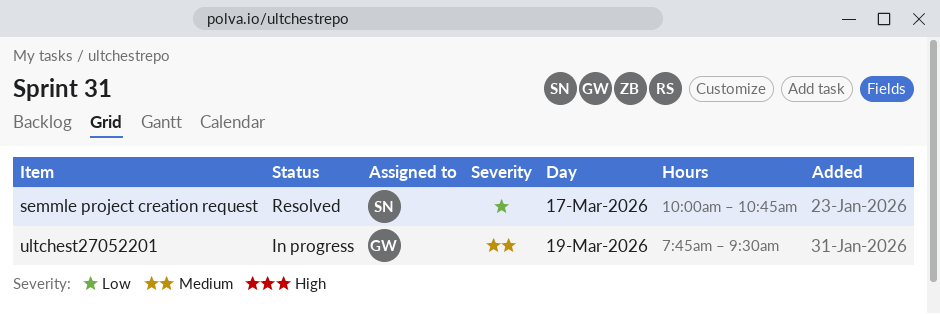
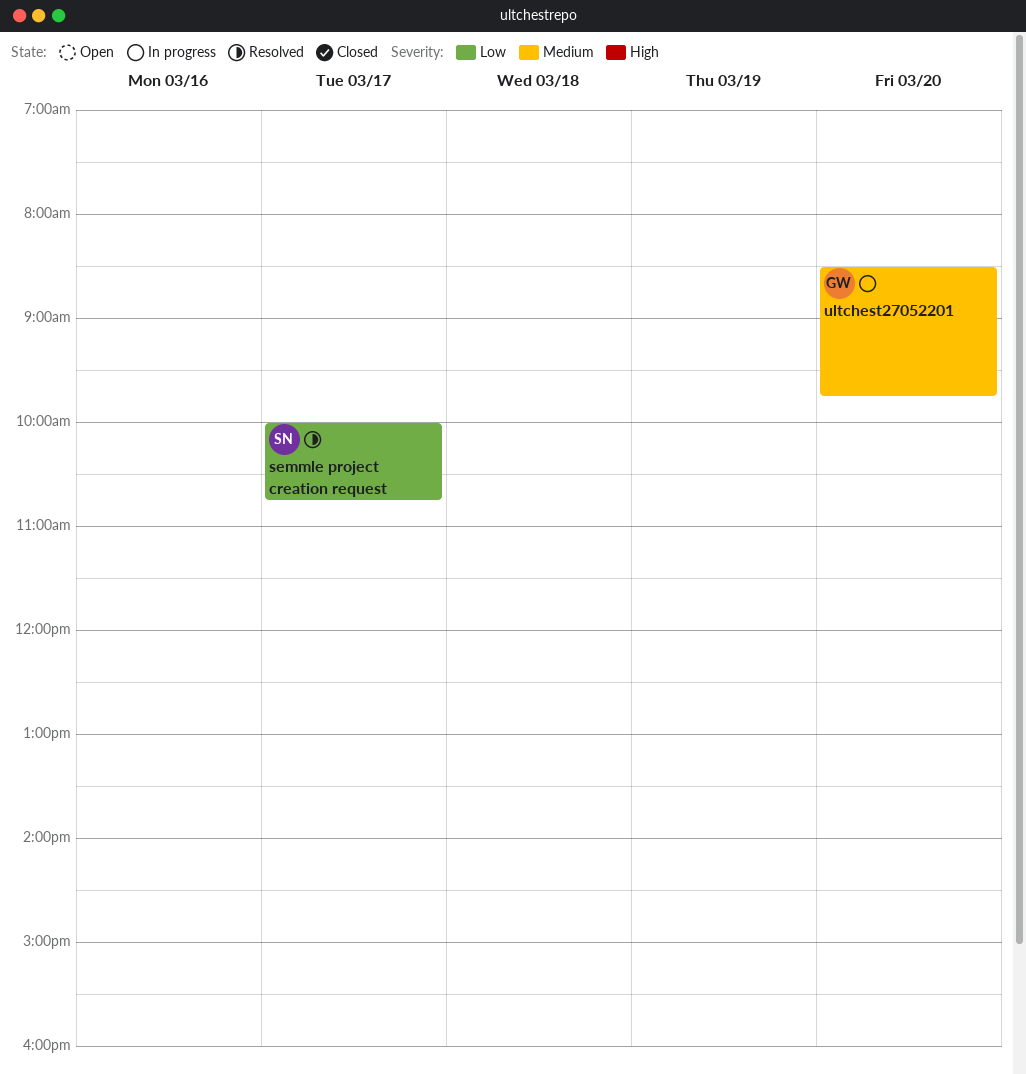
ultchest27052201, day: Mar 19 -> Mar 20
ultchest27052201, begins: 07:45 -> 08:30
ultchest27052201, ends: 09:30 -> 09:45

